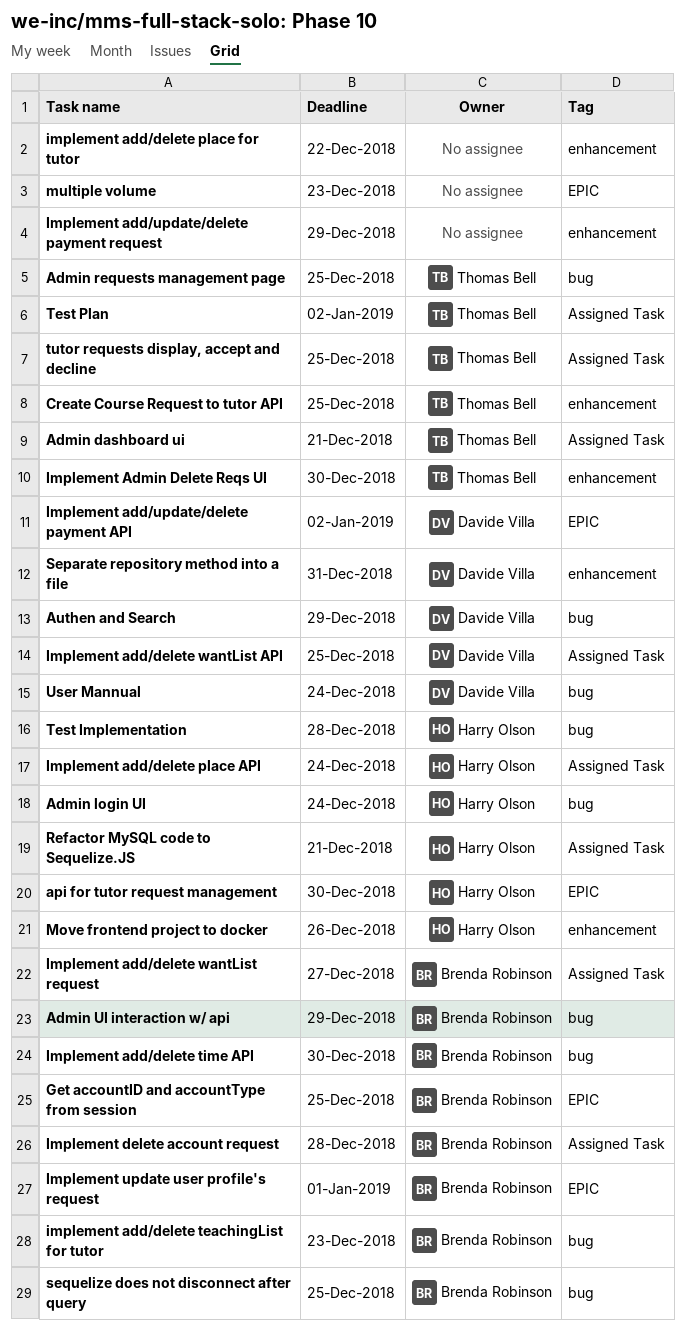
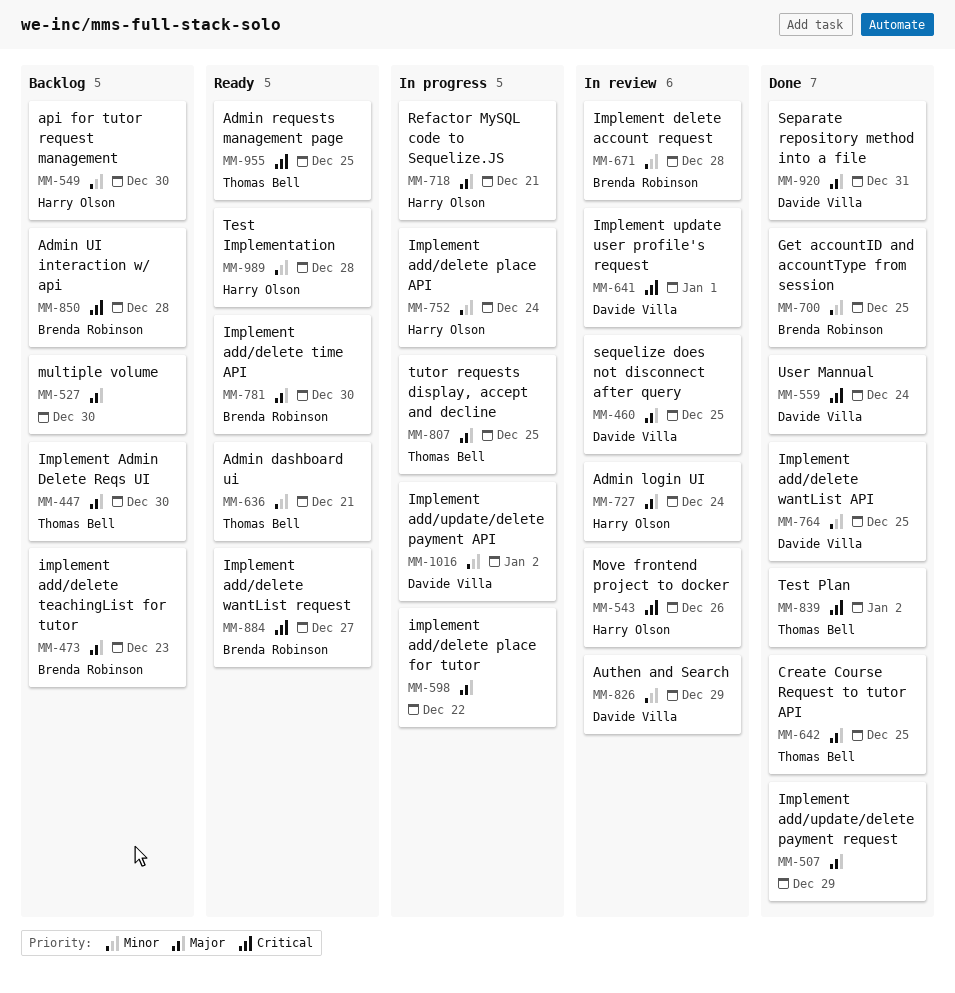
Admin UI interaction w/ api, due: Dec 29 -> Dec 28
Implement update user profile's request, owner: Brenda Robinson -> Davide Villa
multiple volume, due: Dec 23 -> Dec 30
sequelize does not disconnect after query, owner: Brenda Robinson -> Davide Villa

